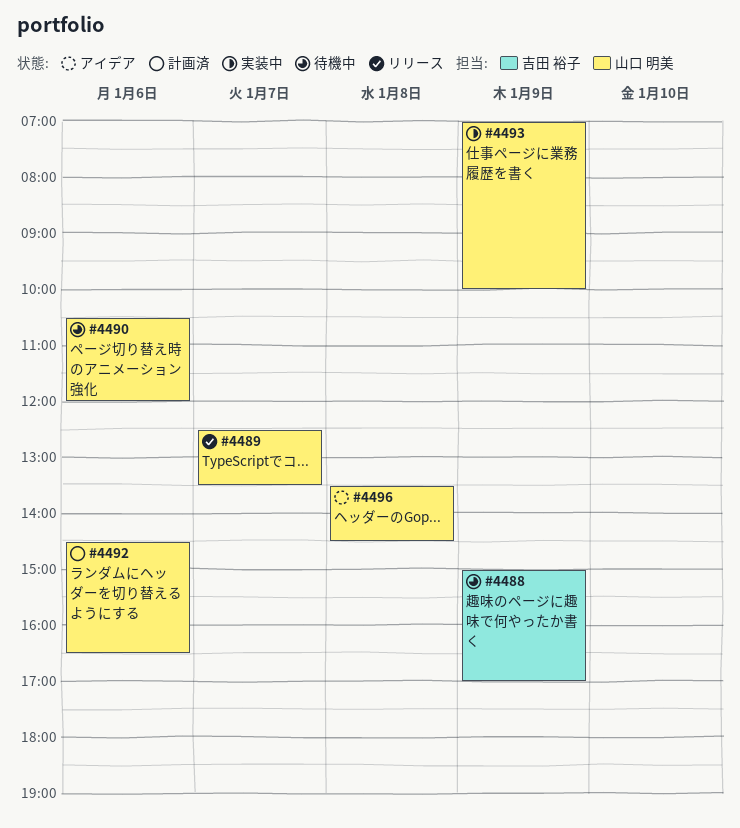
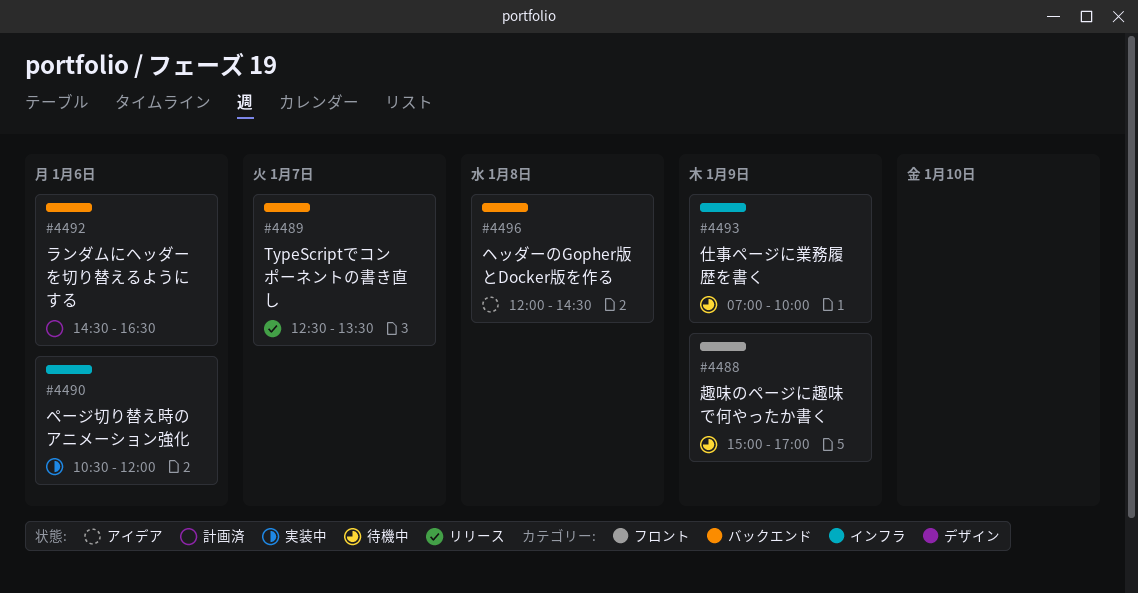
#4490, status: 待機中 -> 実装中
#4493, status: 実装中 -> 待機中
#4496, begins: 13:30 -> 12:00

